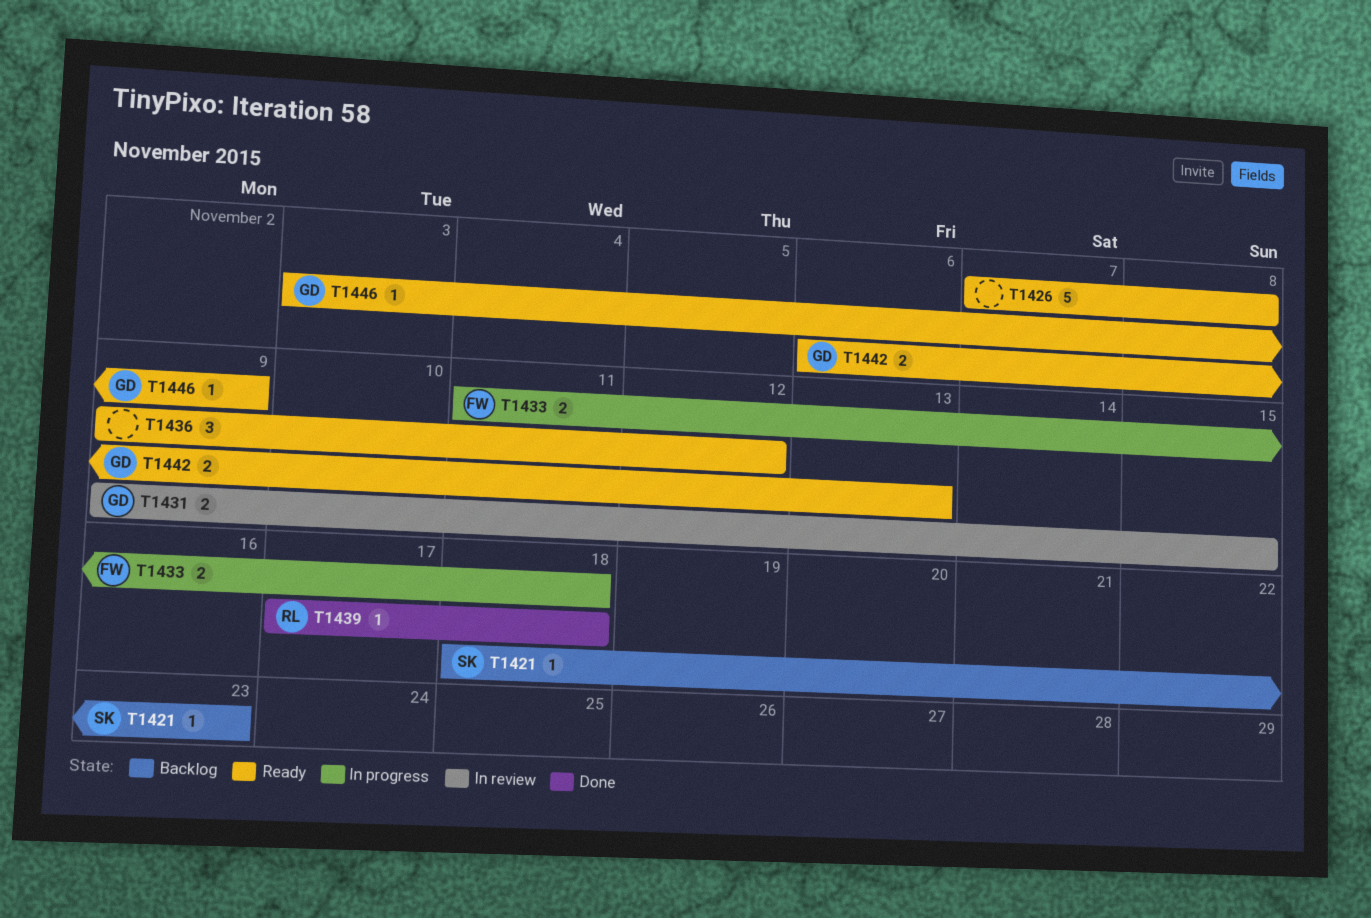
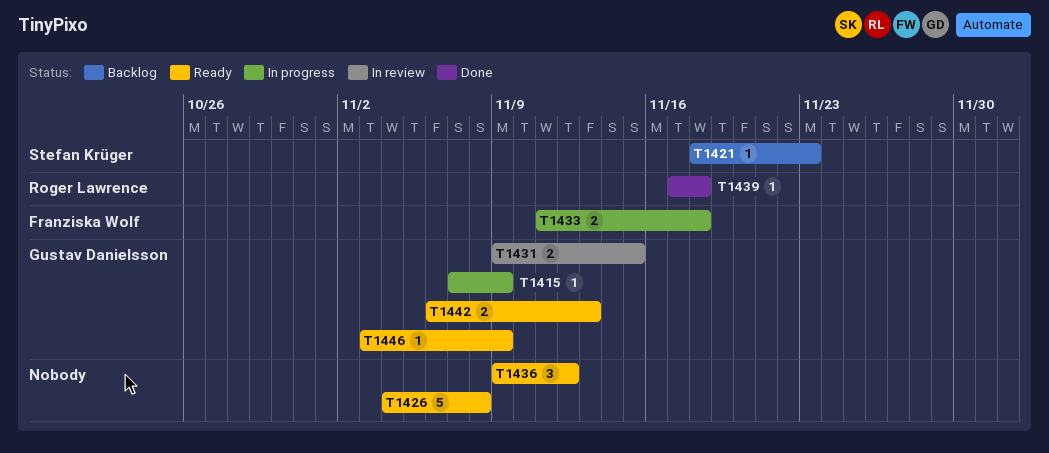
T1415: none -> present
T1426, start: Nov 7 -> Nov 4

